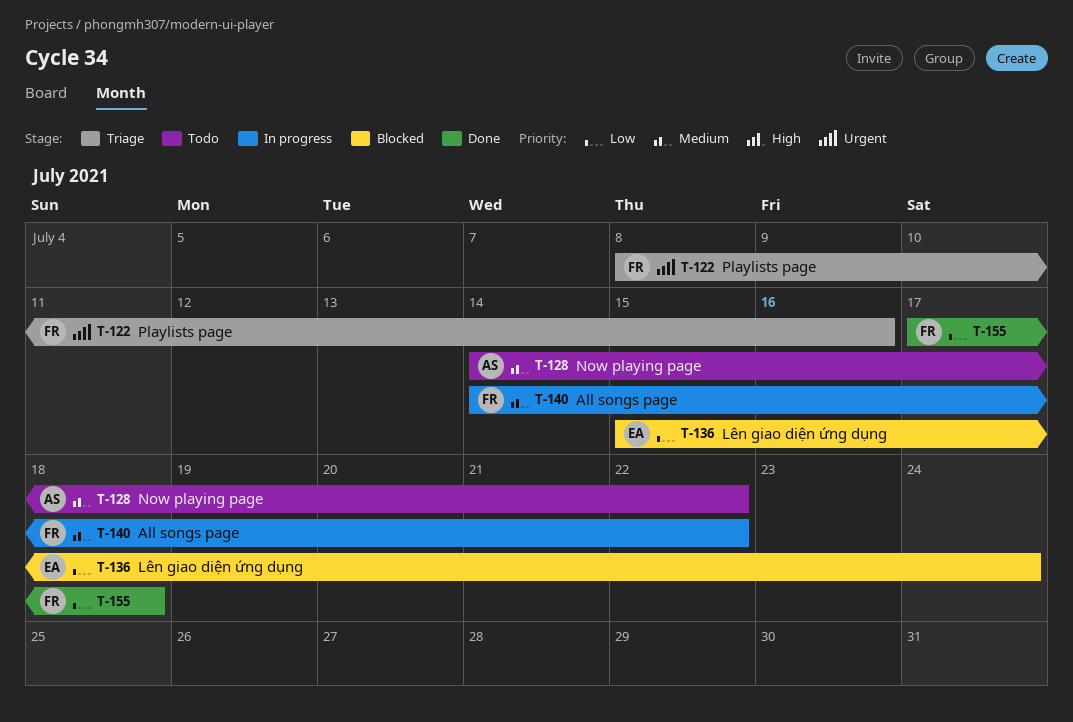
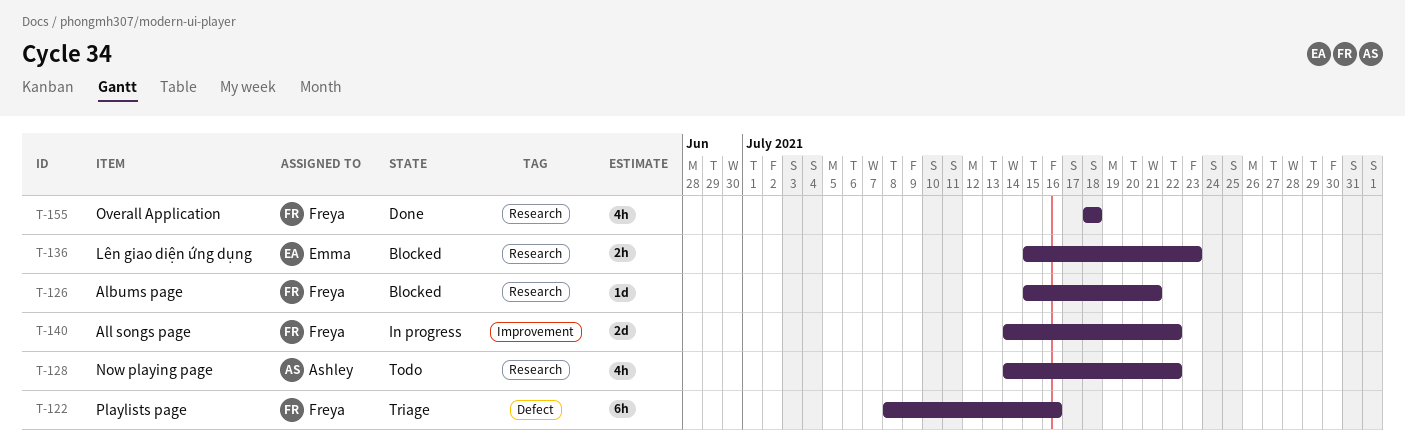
T-126: none -> present
T-136, due: Jul 24 -> Jul 23
T-155, start: Jul 17 -> Jul 18

